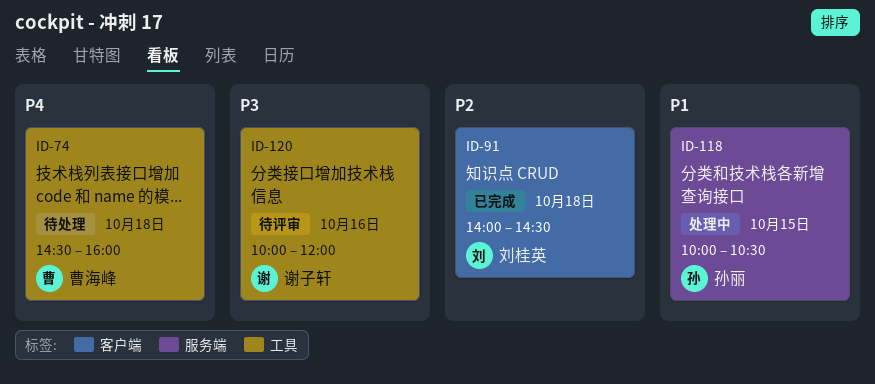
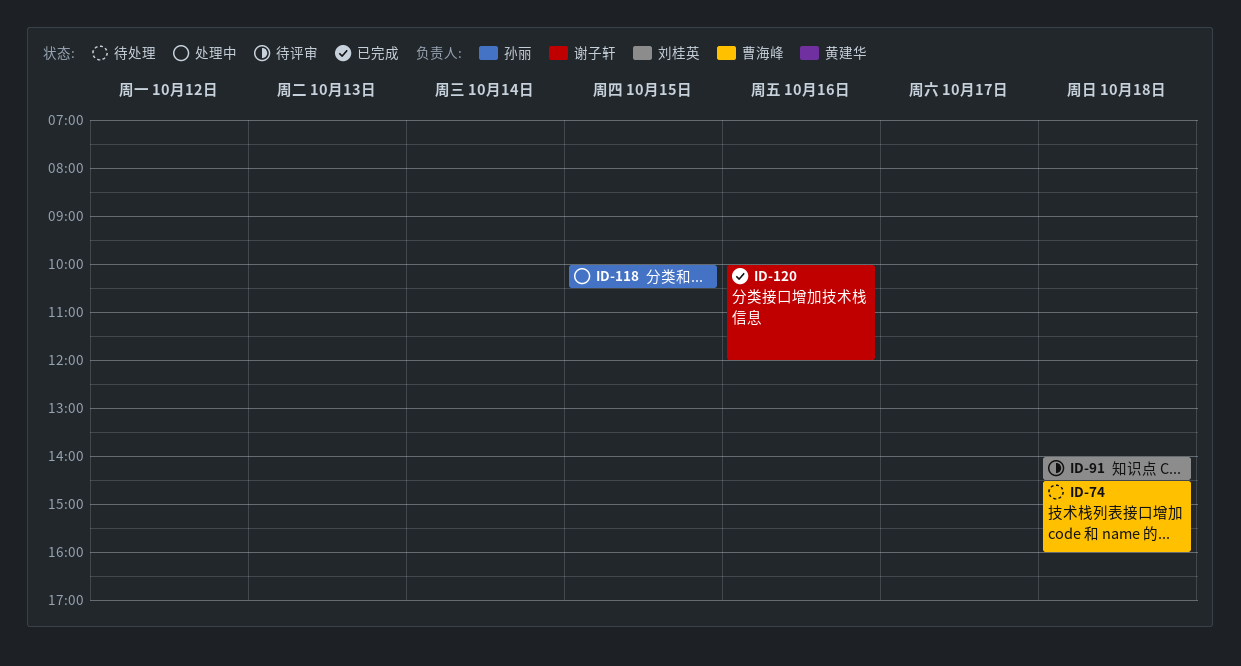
ID-91, status: 已完成 -> 待评审
ID-120, status: 待评审 -> 已完成

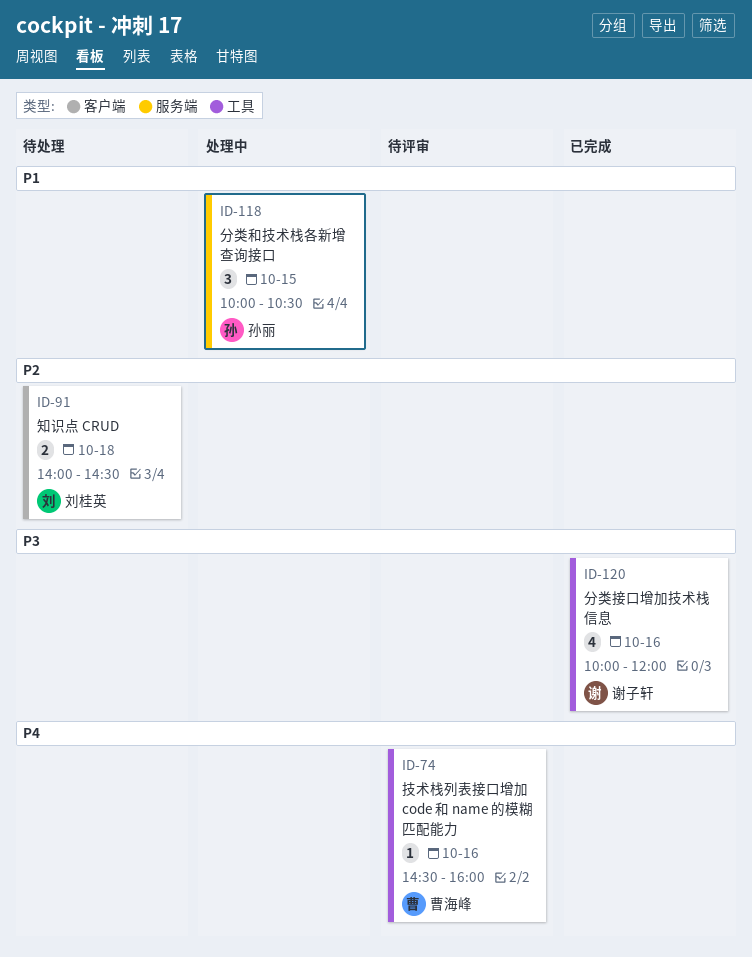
ID-74, status: 待处理 -> 待评审
ID-74, day: Oct 18 -> Oct 16
ID-91, status: 待评审 -> 待处理

